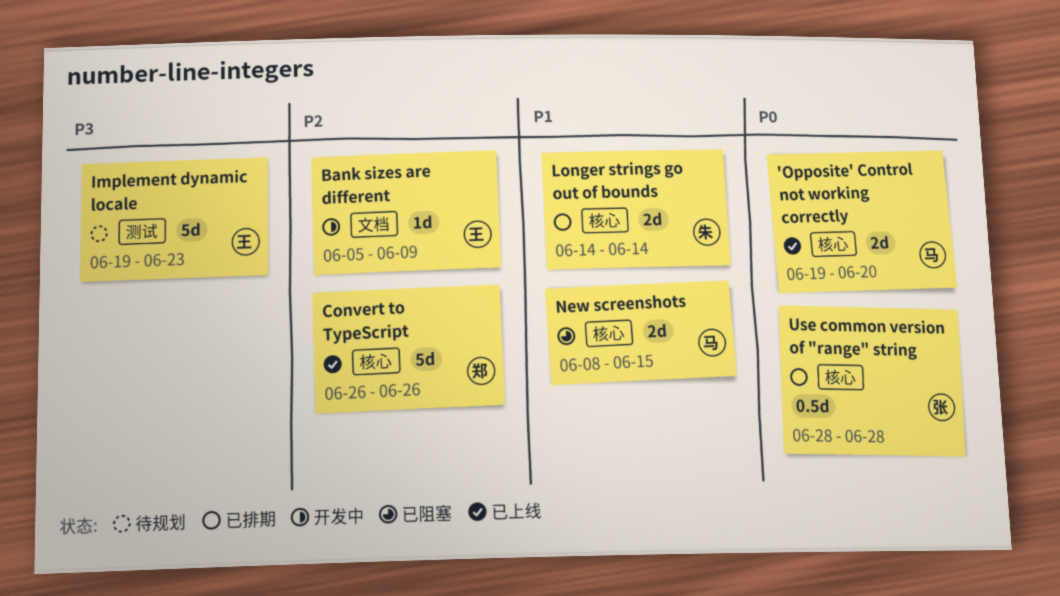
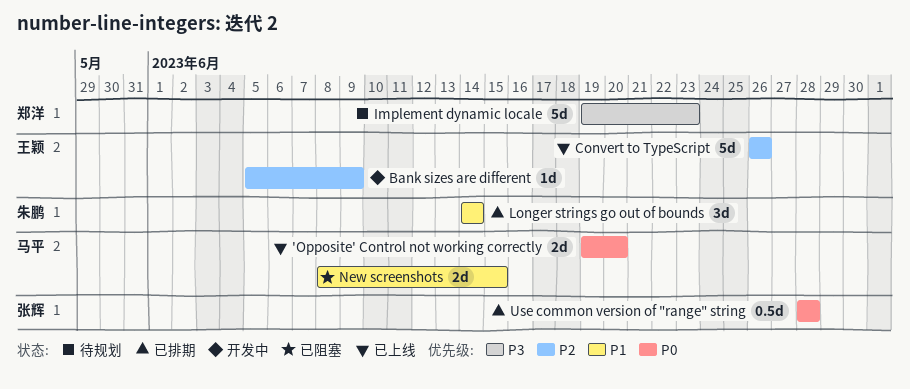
Convert to TypeScript, owner: 郑洋 -> 王颖
Implement dynamic locale, owner: 王颖 -> 郑洋
Longer strings go out of bounds, estimate: 2d -> 3d

